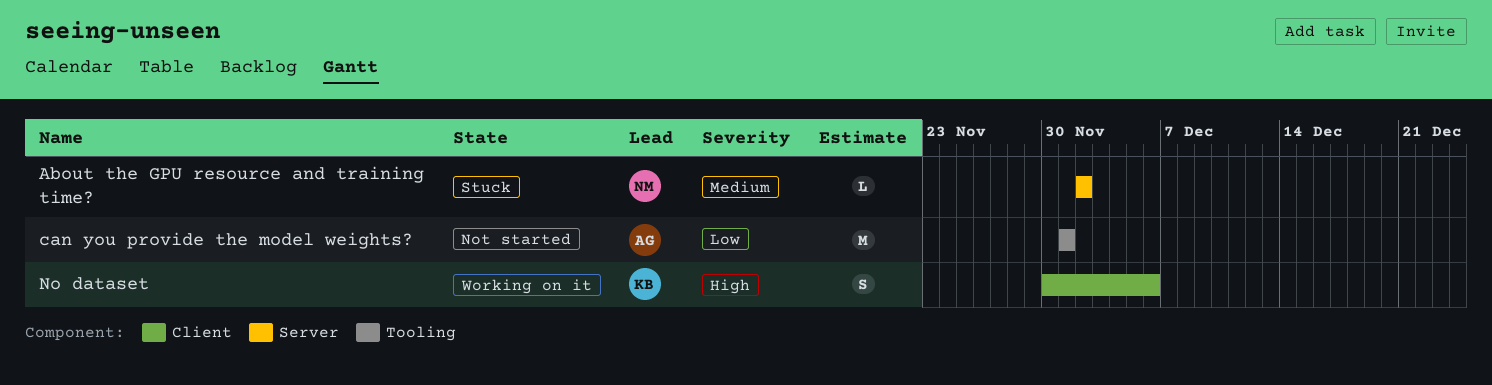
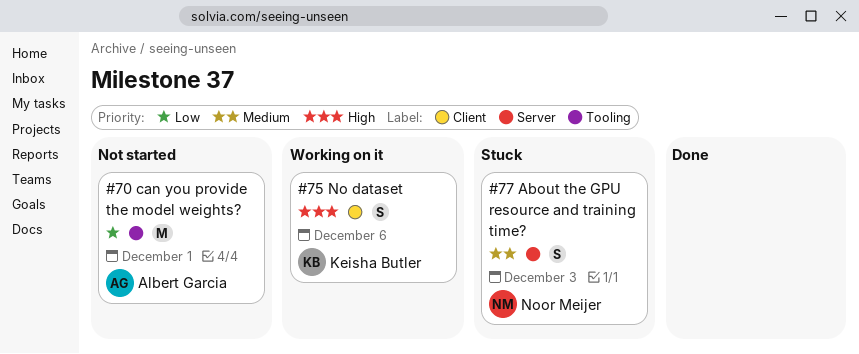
About the GPU resource and training time?, estimate: L -> S
About the GPU resource and training time?, due: Dec 2 -> Dec 3

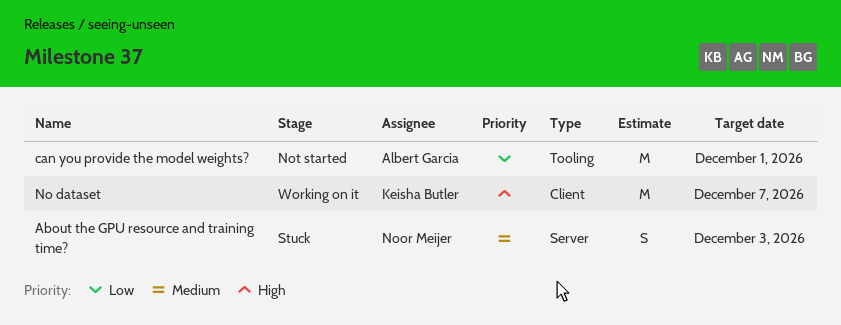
No dataset, estimate: S -> M
No dataset, due: Dec 6 -> Dec 7

